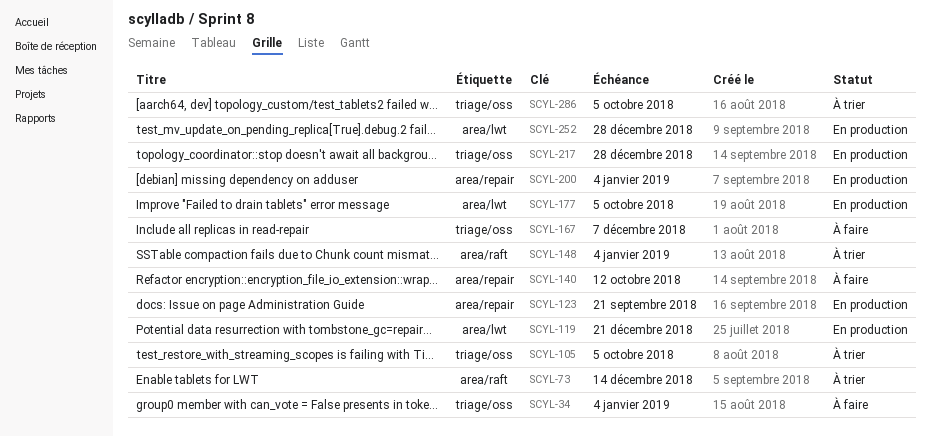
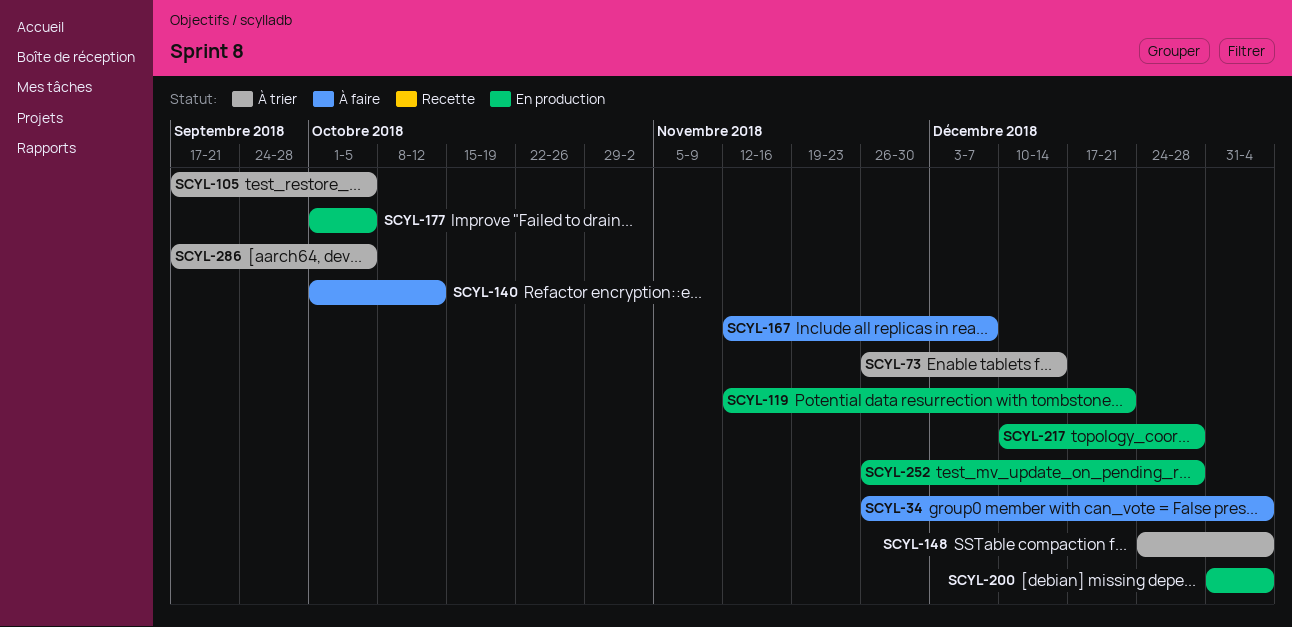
SCYL-123: present -> none

